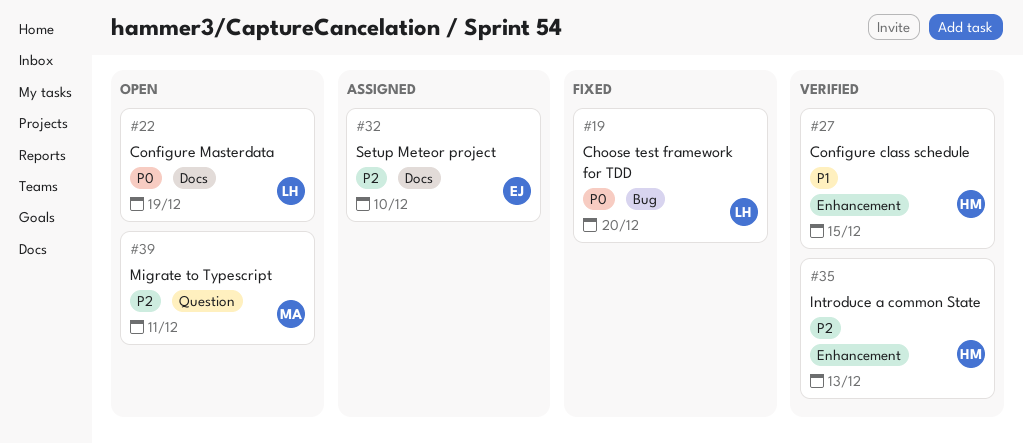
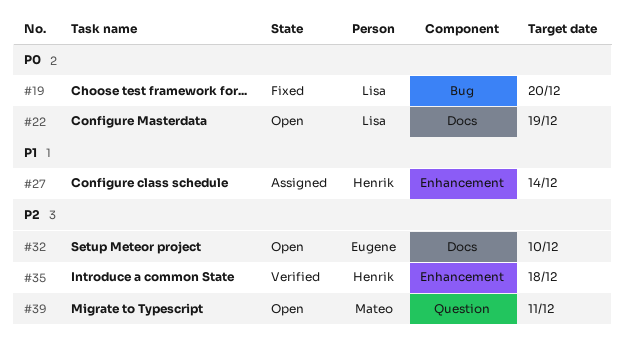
#27, status: Verified -> Assigned
#27, due: Dec 15 -> Dec 14
#32, status: Assigned -> Open
#35, due: Dec 13 -> Dec 18

